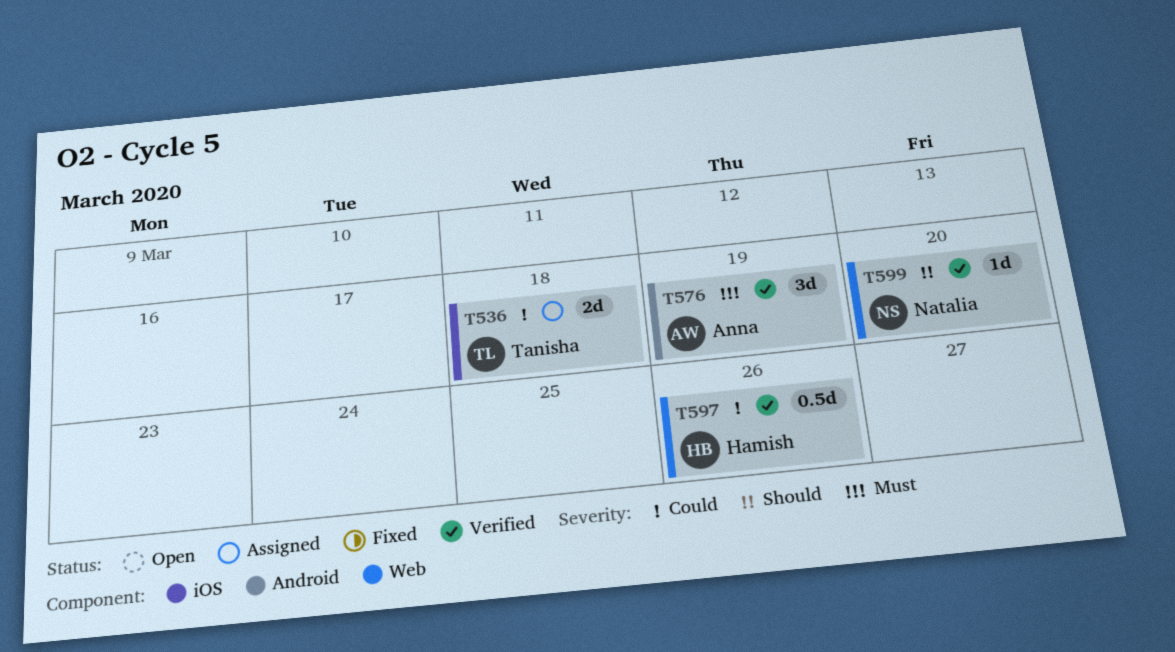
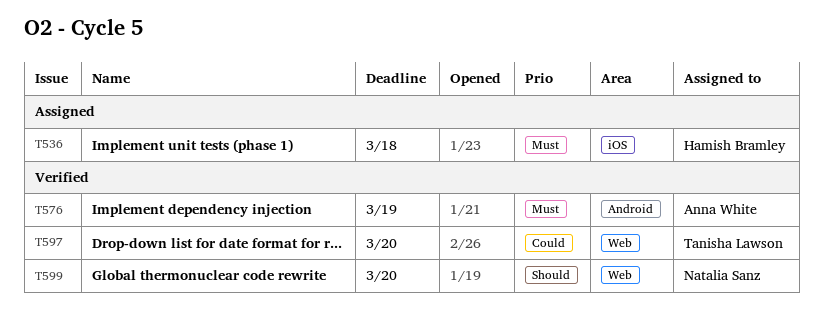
T536, owner: Tanisha Lawson -> Hamish Bramley
T536, priority: Could -> Must
T597, owner: Hamish Bramley -> Tanisha Lawson
T597, due: Mar 26 -> Mar 20

